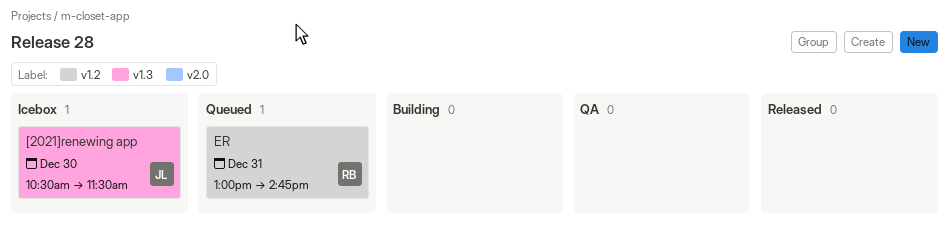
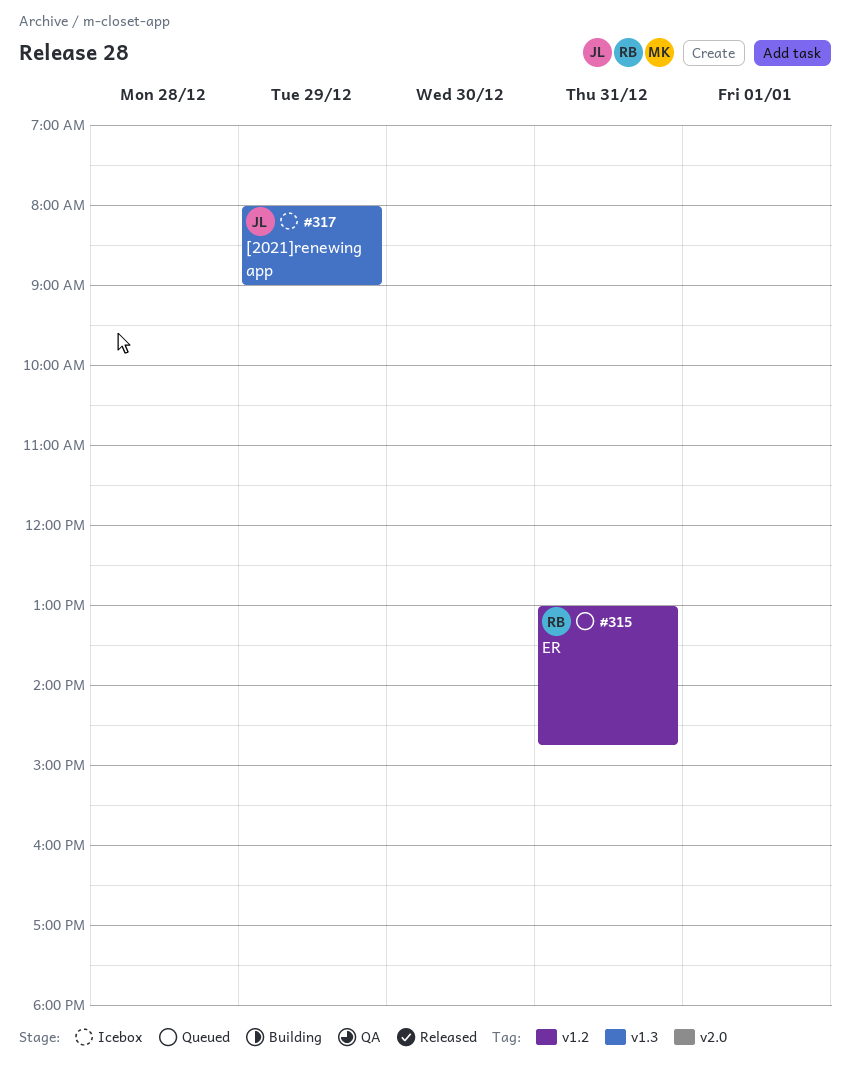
[2021]renewing app, day: Dec 30 -> Dec 29
[2021]renewing app, begins: 10:30 -> 08:00
[2021]renewing app, ends: 11:30 -> 09:00

